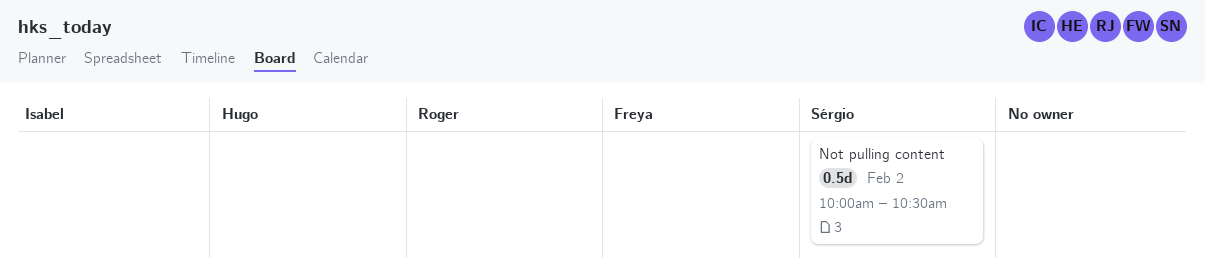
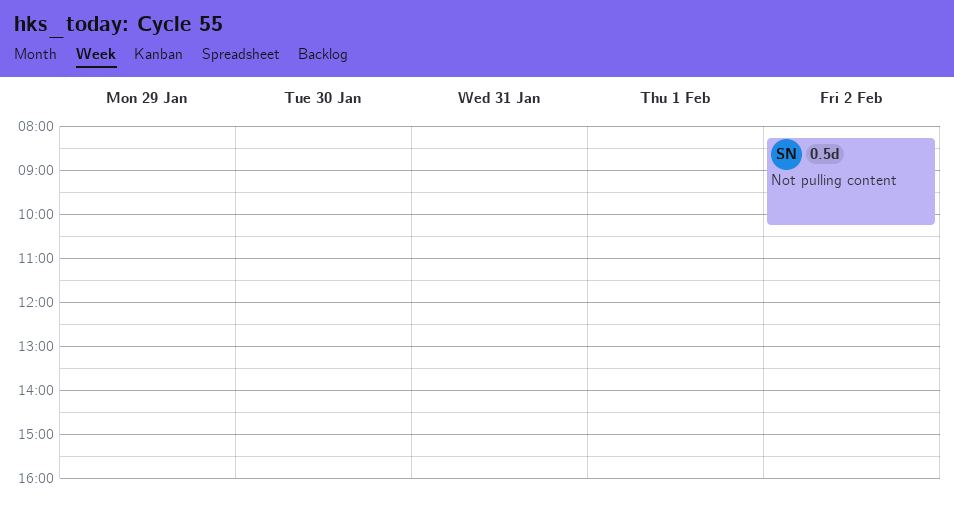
Not pulling content, begins: 10:00 -> 08:15
Not pulling content, ends: 10:30 -> 10:15

